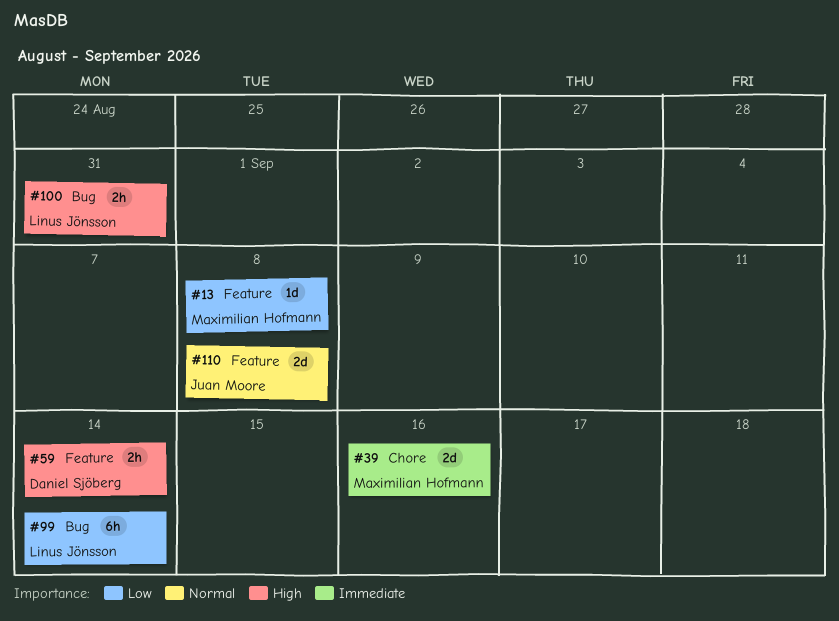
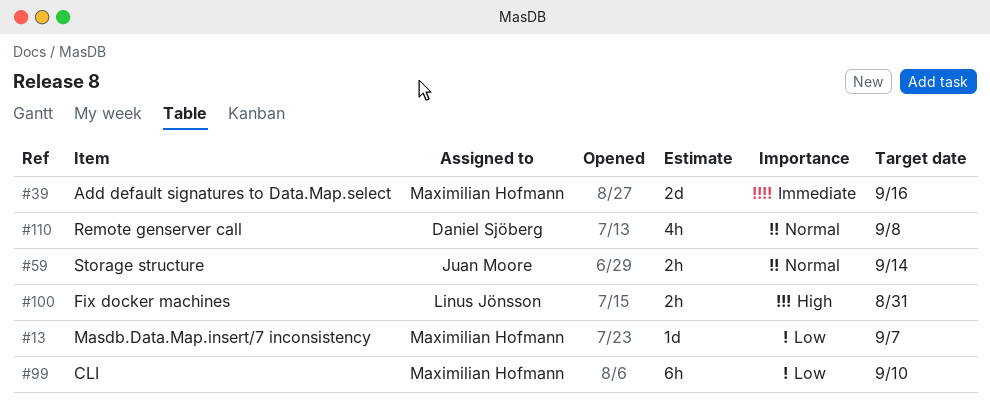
#13, due: Sep 8 -> Sep 7
#59, owner: Daniel Sjöberg -> Juan Moore
#59, priority: High -> Normal
#99, owner: Linus Jönsson -> Maximilian Hofmann
#99, due: Sep 14 -> Sep 10
#110, owner: Juan Moore -> Daniel Sjöberg
#110, estimate: 2d -> 4h

